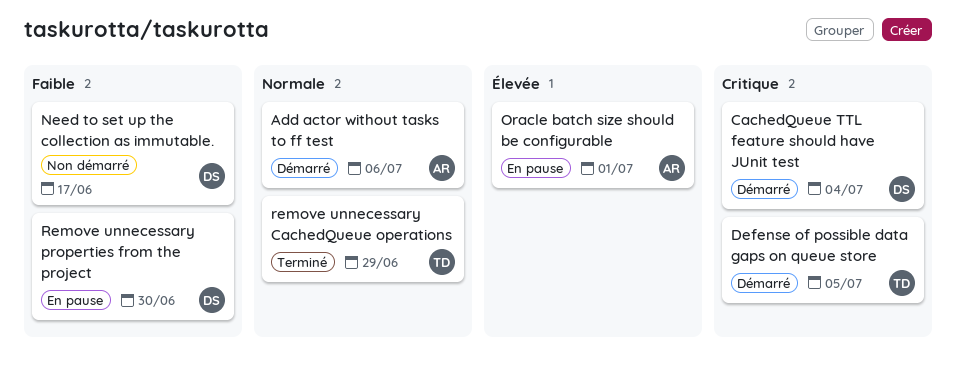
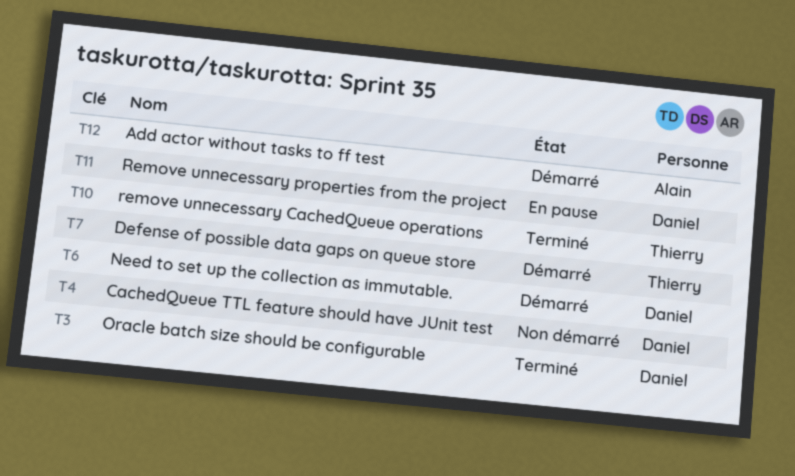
CachedQueue TTL feature should have JUnit test, status: Démarré -> Non démarré
Need to set up the collection as immutable., status: Non démarré -> Démarré
Oracle batch size should be configurable, status: En pause -> Terminé
Oracle batch size should be configurable, owner: Alain -> Daniel

